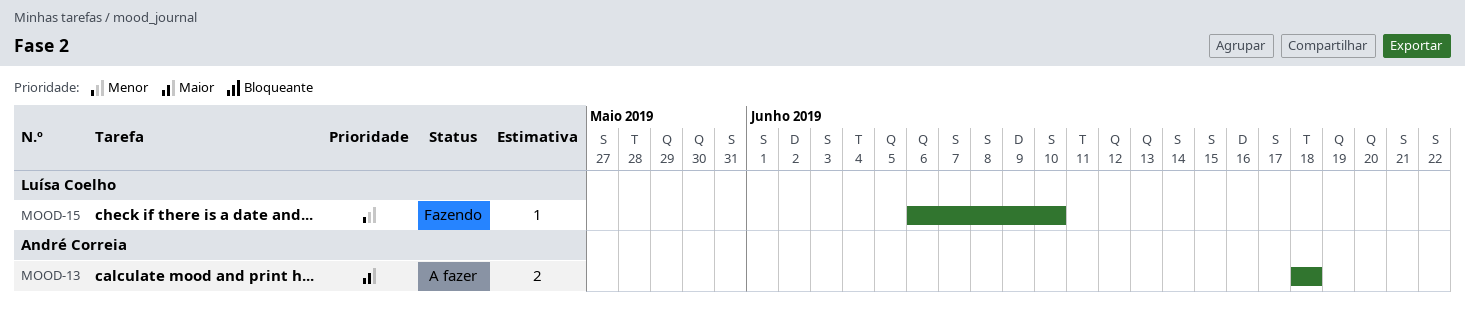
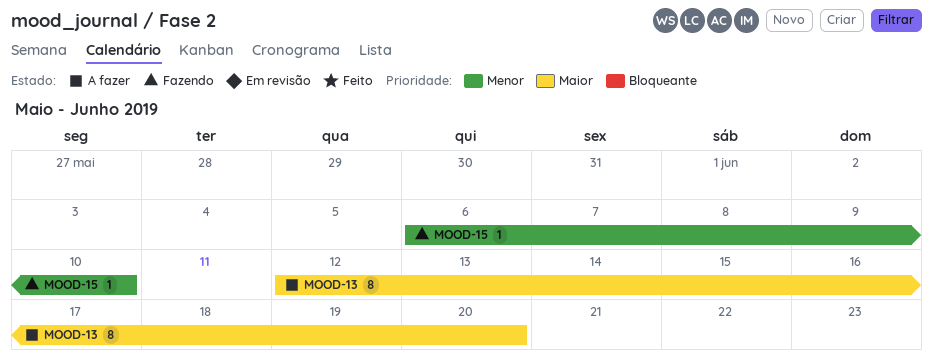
MOOD-13, estimate: 2 -> 8
MOOD-13, start: Jun 18 -> Jun 12
MOOD-13, due: Jun 18 -> Jun 20

